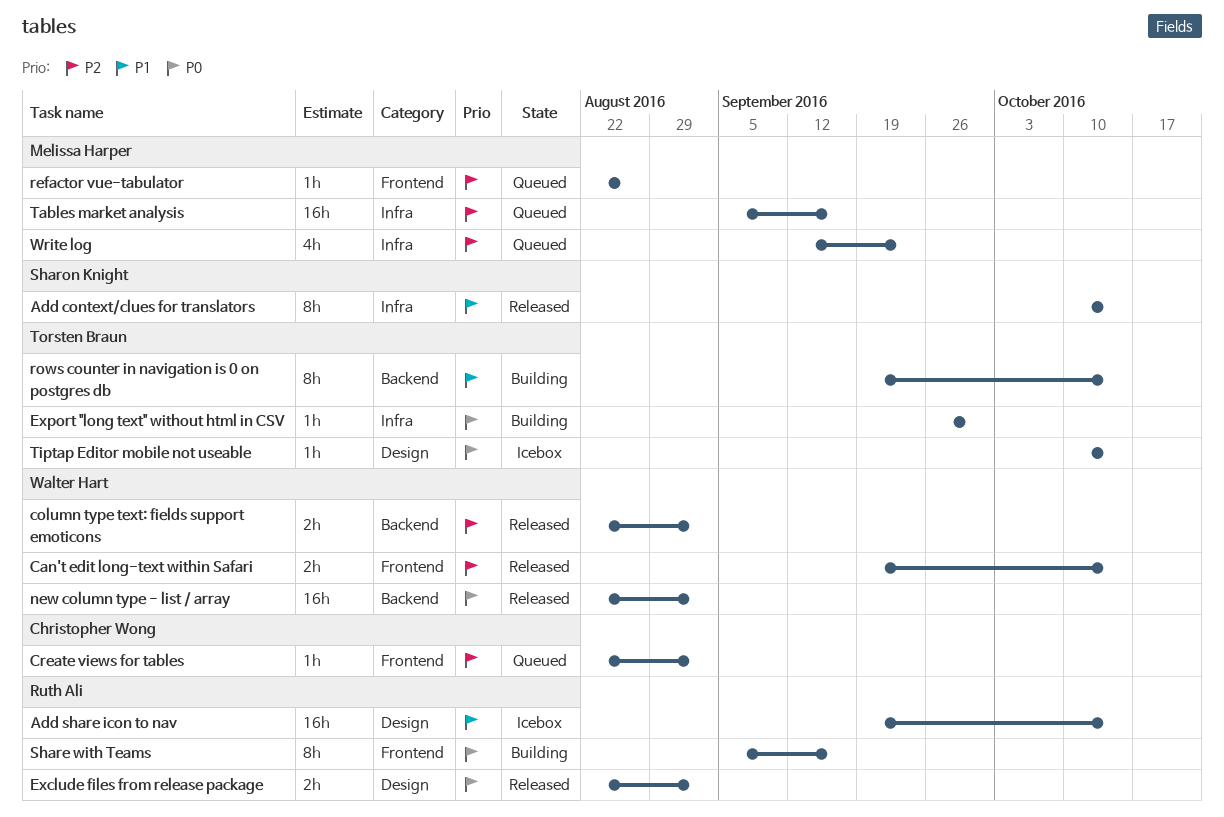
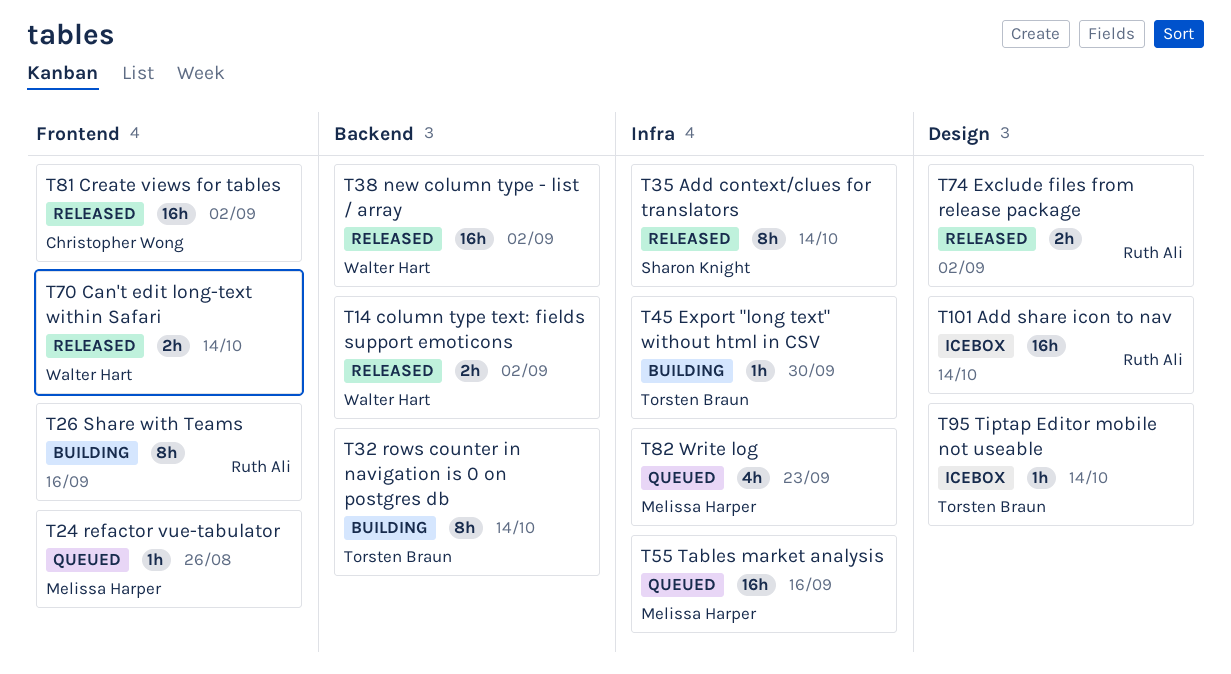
Create views for tables, status: Queued -> Released
Create views for tables, estimate: 1h -> 16h

